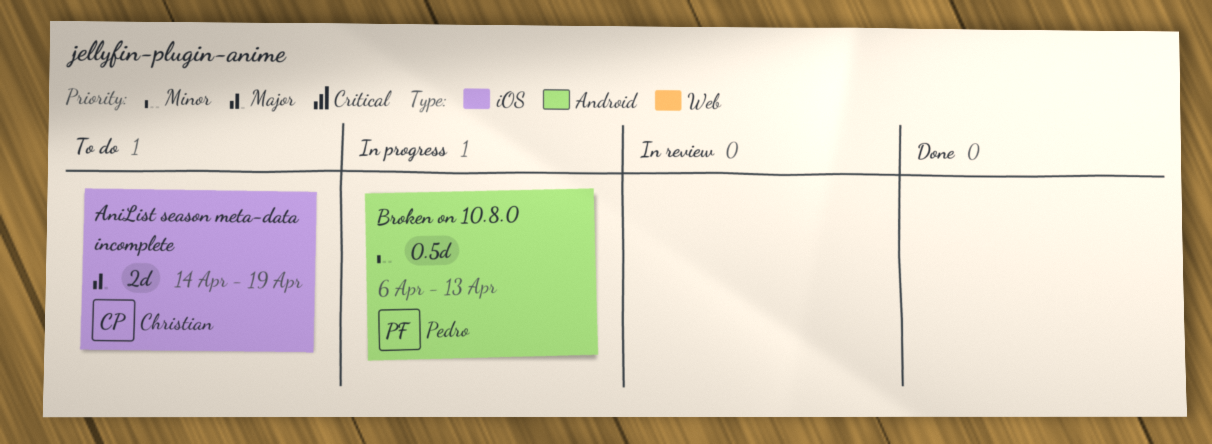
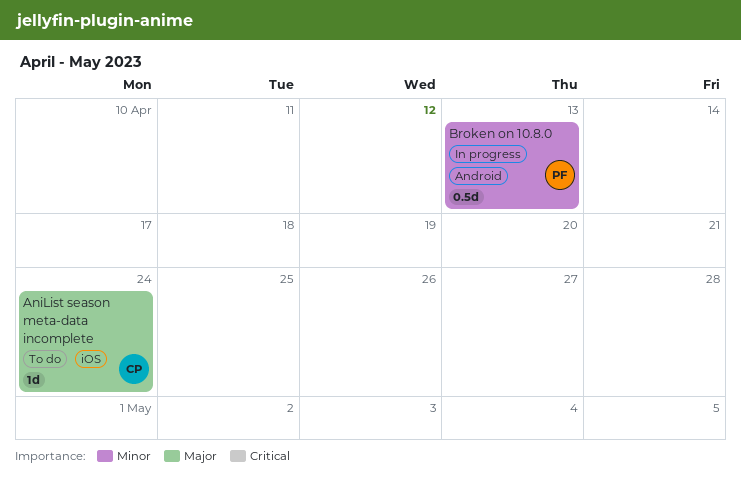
AniList season meta-data incomplete, estimate: 2d -> 1d
AniList season meta-data incomplete, due: Apr 19 -> Apr 24

